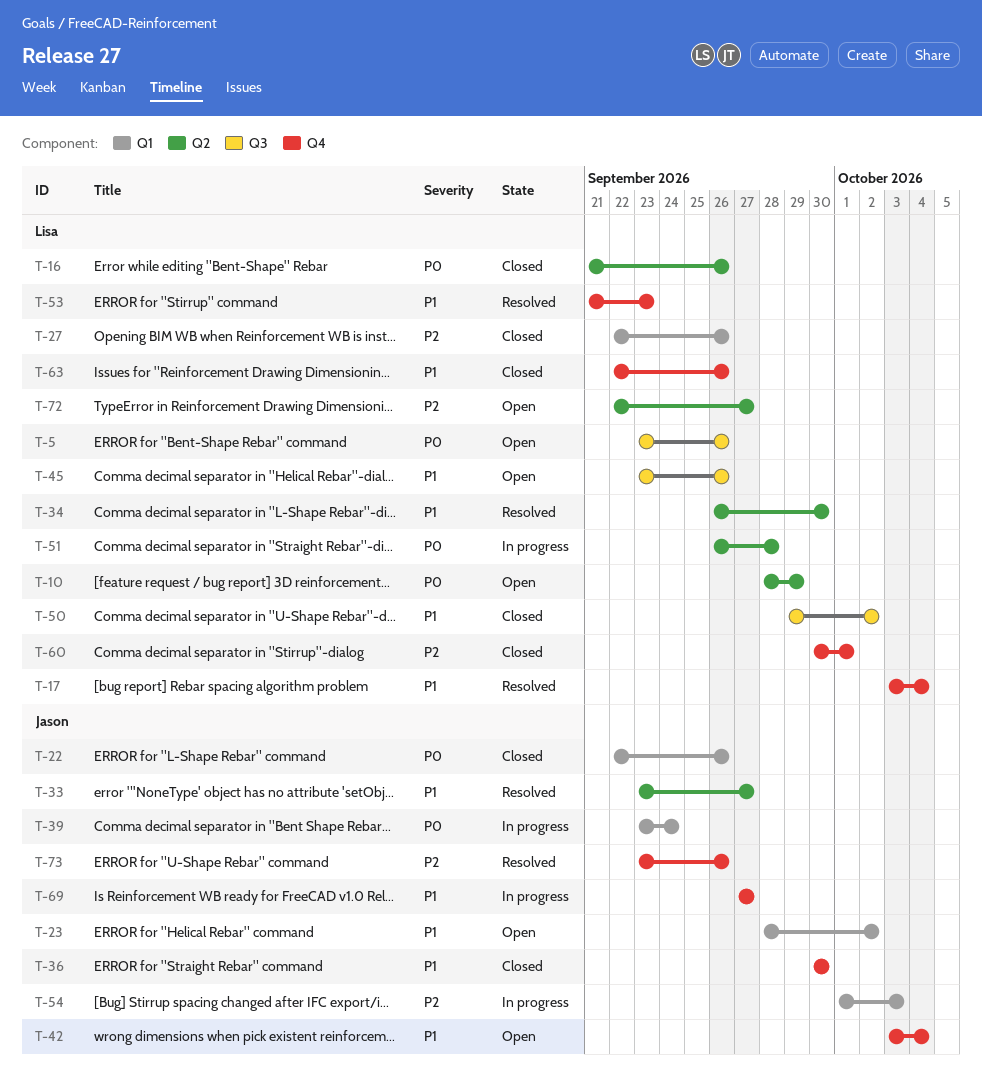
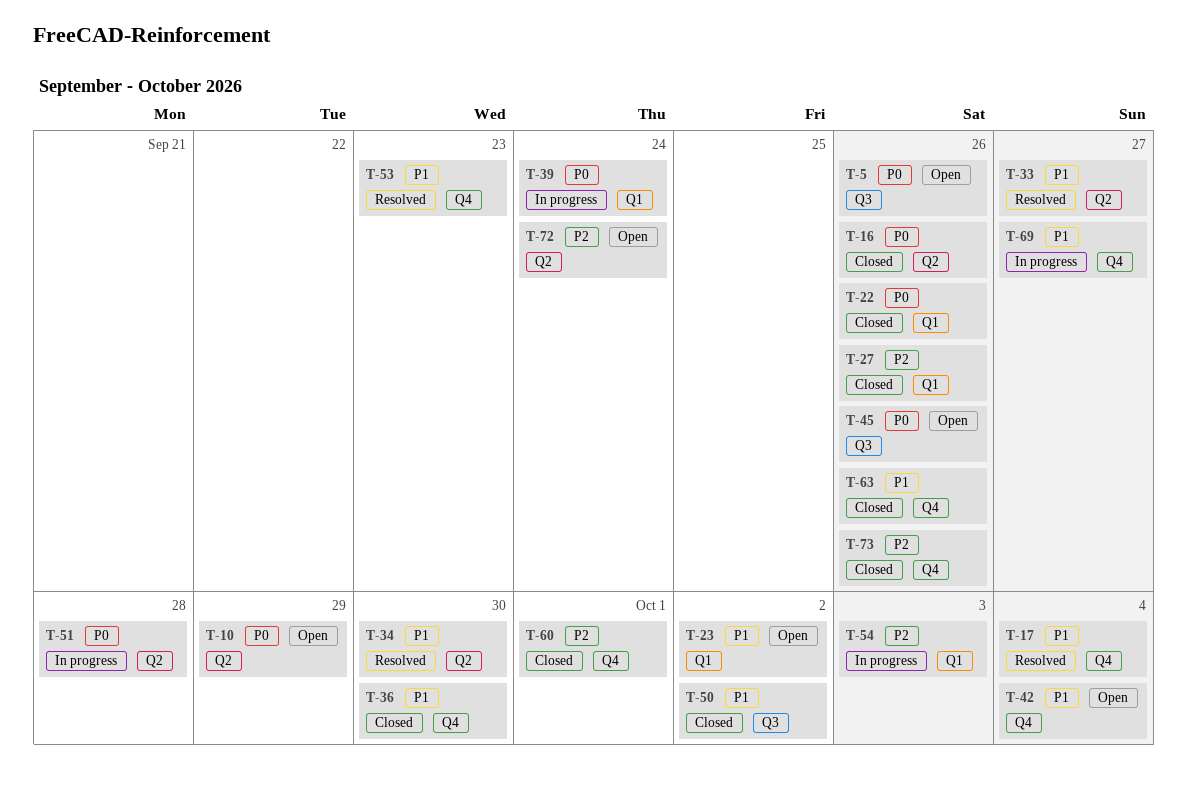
T-45, priority: P1 -> P0
T-72, due: Sep 27 -> Sep 24
T-73, status: Resolved -> Closed

